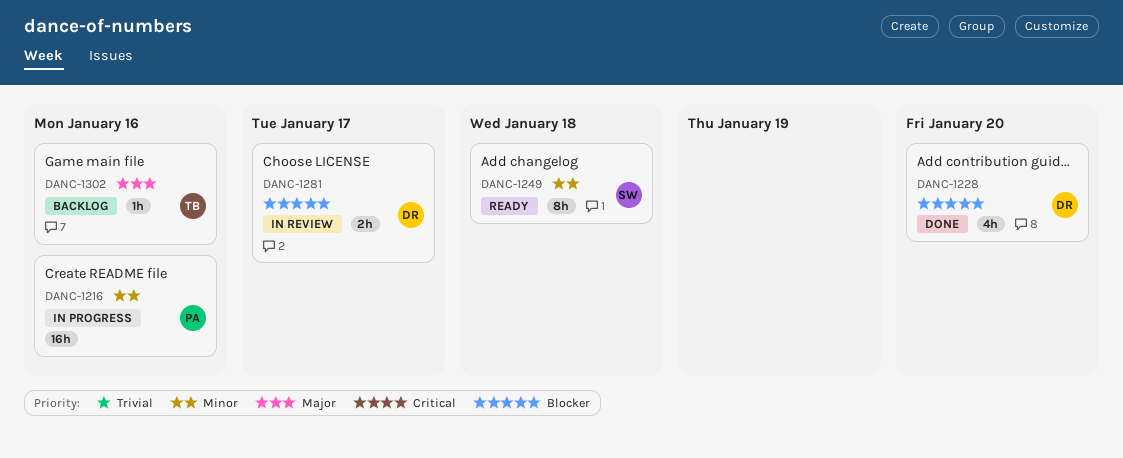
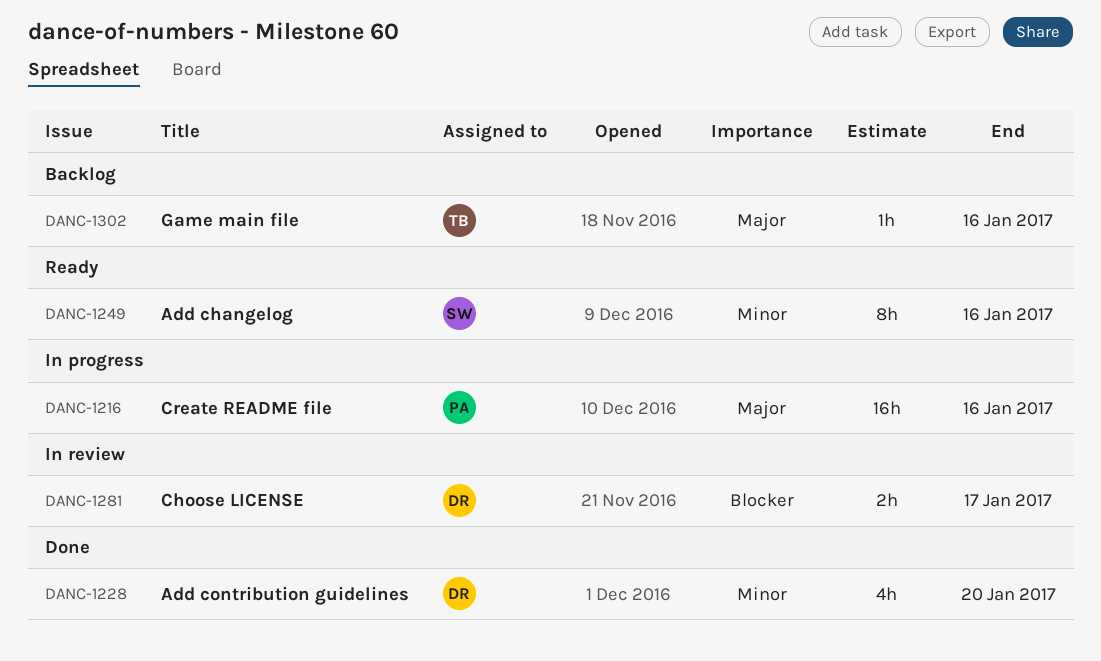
DANC-1216, priority: Minor -> Major
DANC-1228, priority: Blocker -> Minor
DANC-1249, due: Jan 18 -> Jan 16

